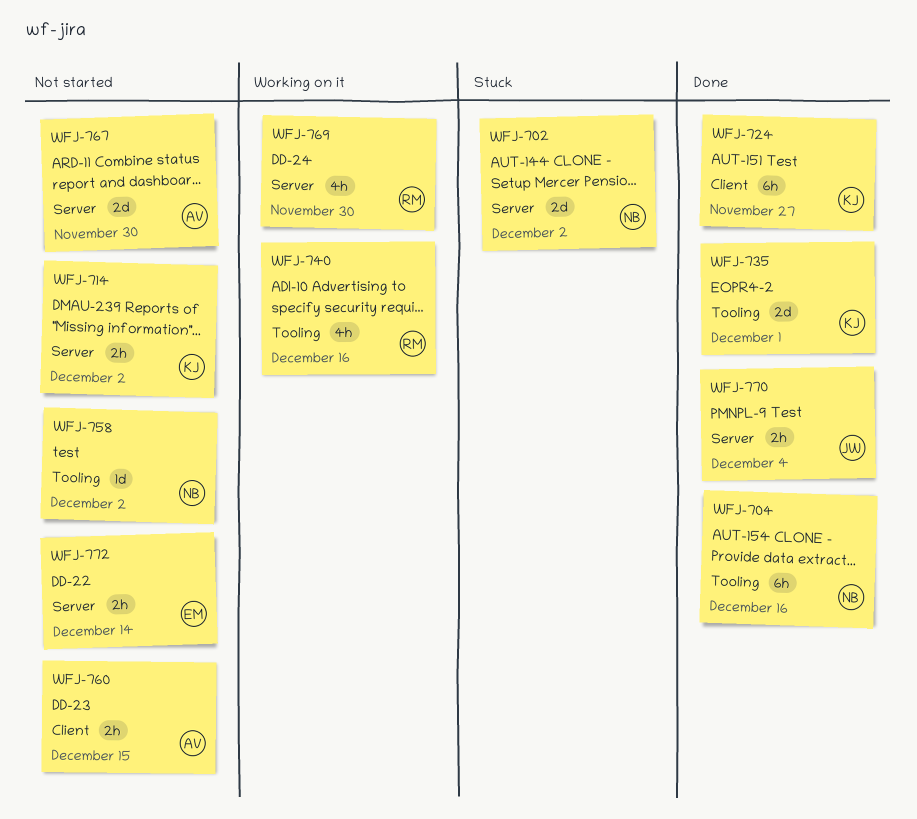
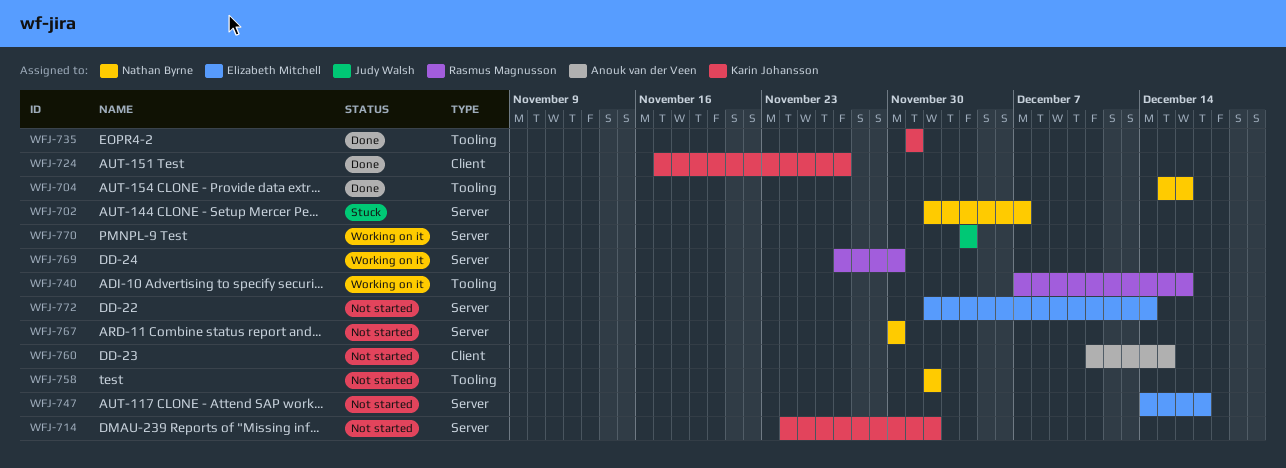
WFJ-702, due: Dec 2 -> Dec 7
WFJ-747: none -> present
WFJ-767, owner: Anouk van der Veen -> Nathan Byrne
WFJ-770, status: Done -> Working on it

